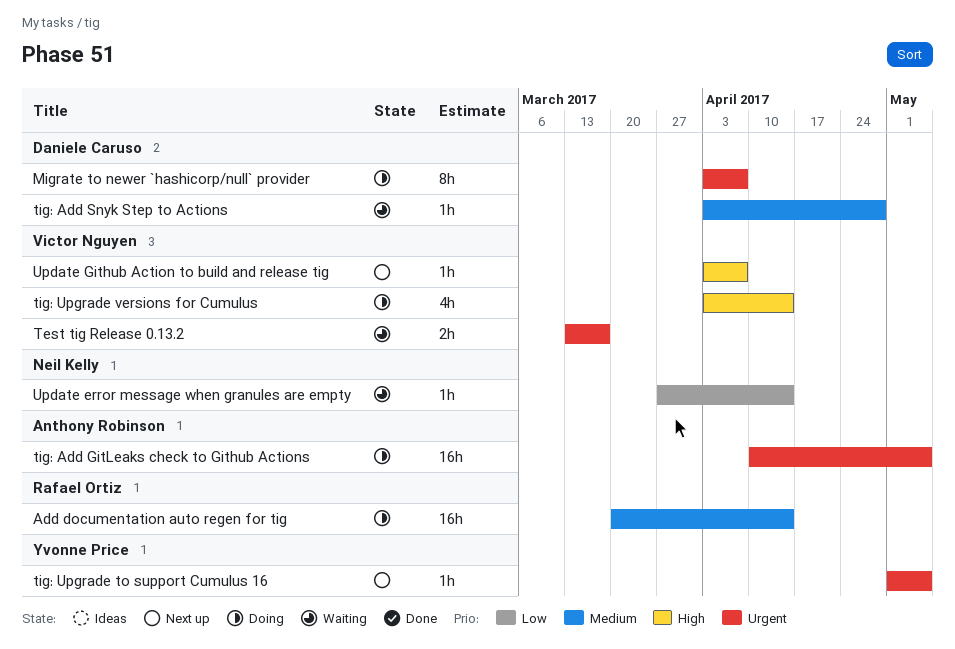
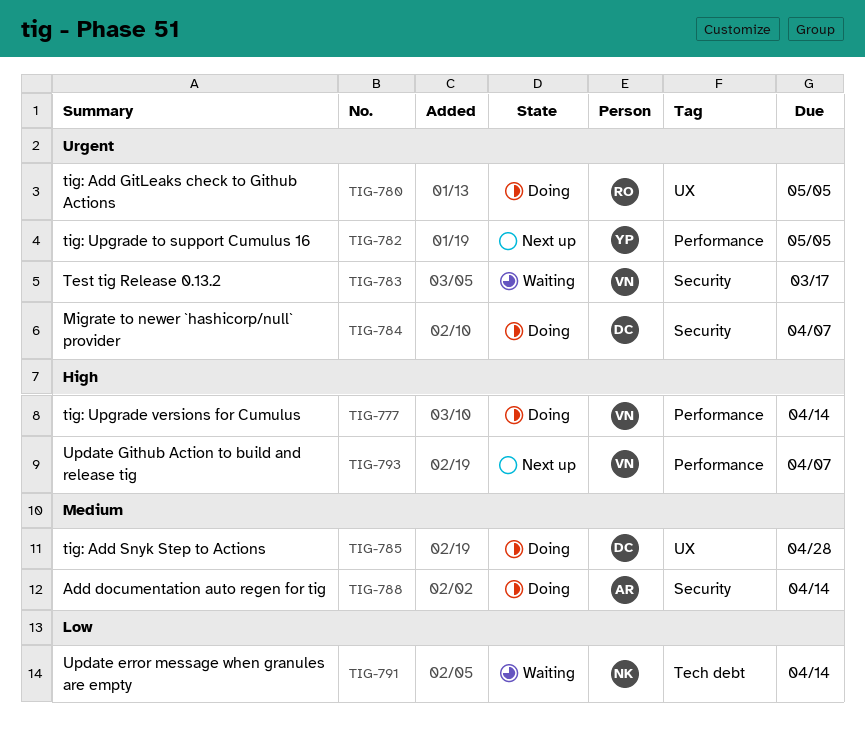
Add documentation auto regen for tig, owner: Rafael Ortiz -> Anthony Robinson
tig: Add GitLeaks check to Github Actions, owner: Anthony Robinson -> Rafael Ortiz
tig: Add Snyk Step to Actions, status: Waiting -> Doing

